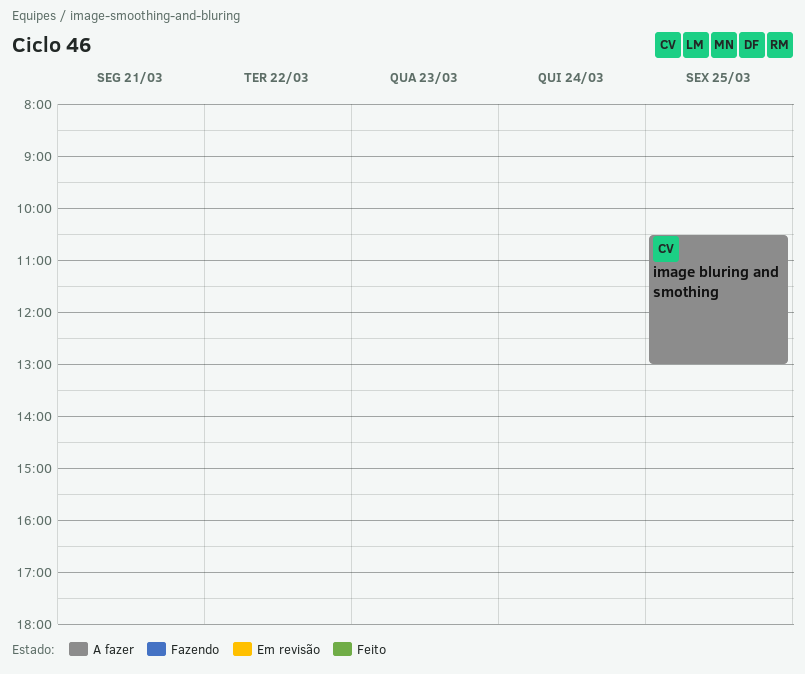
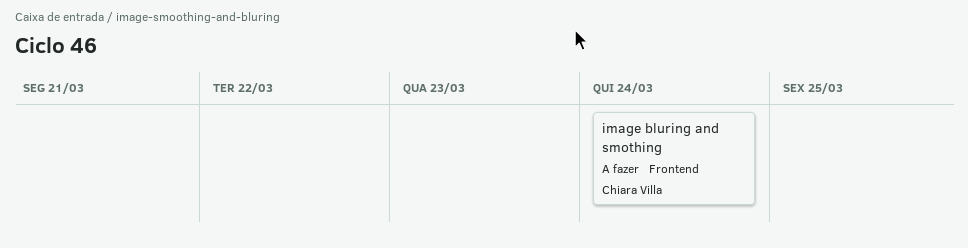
image bluring and smothing, day: Mar 25 -> Mar 24

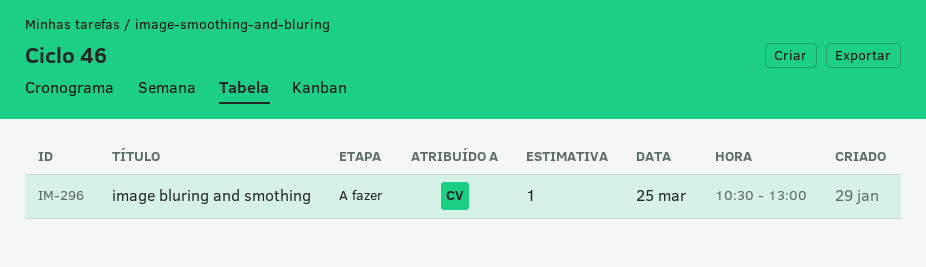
image bluring and smothing, day: Mar 24 -> Mar 25

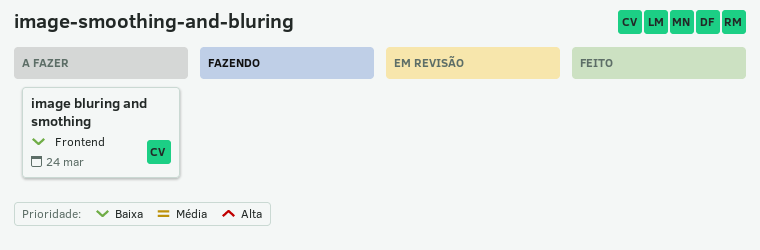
image bluring and smothing, day: Mar 25 -> Mar 24

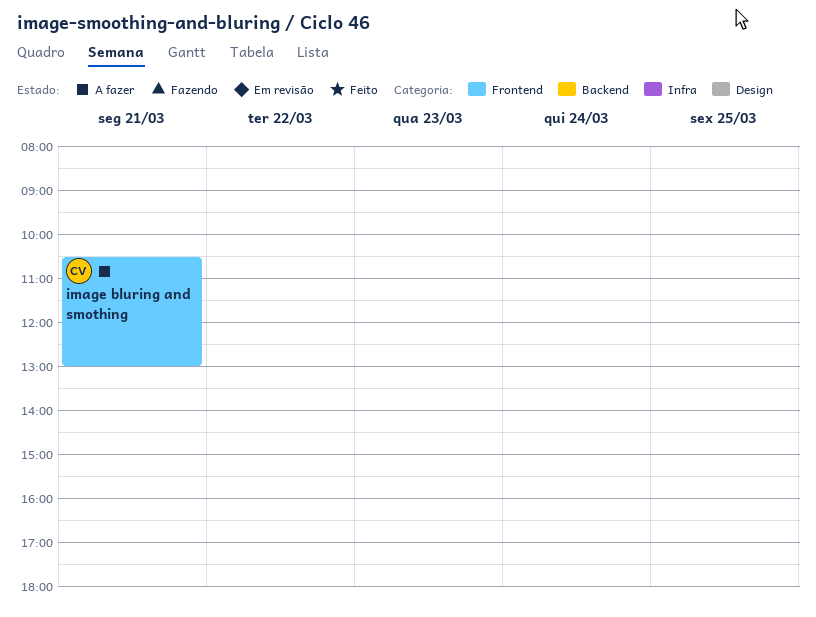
image bluring and smothing, day: Mar 24 -> Mar 21

